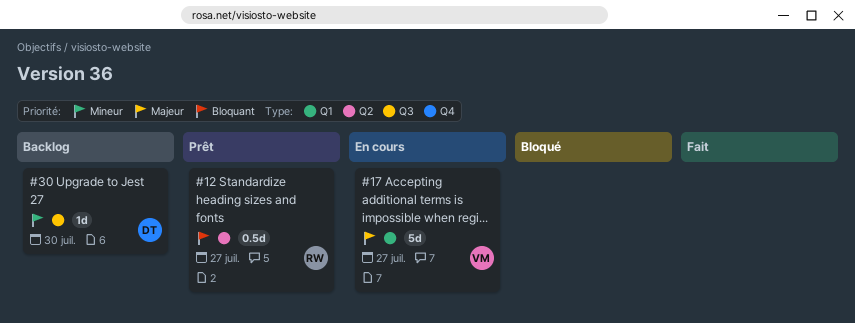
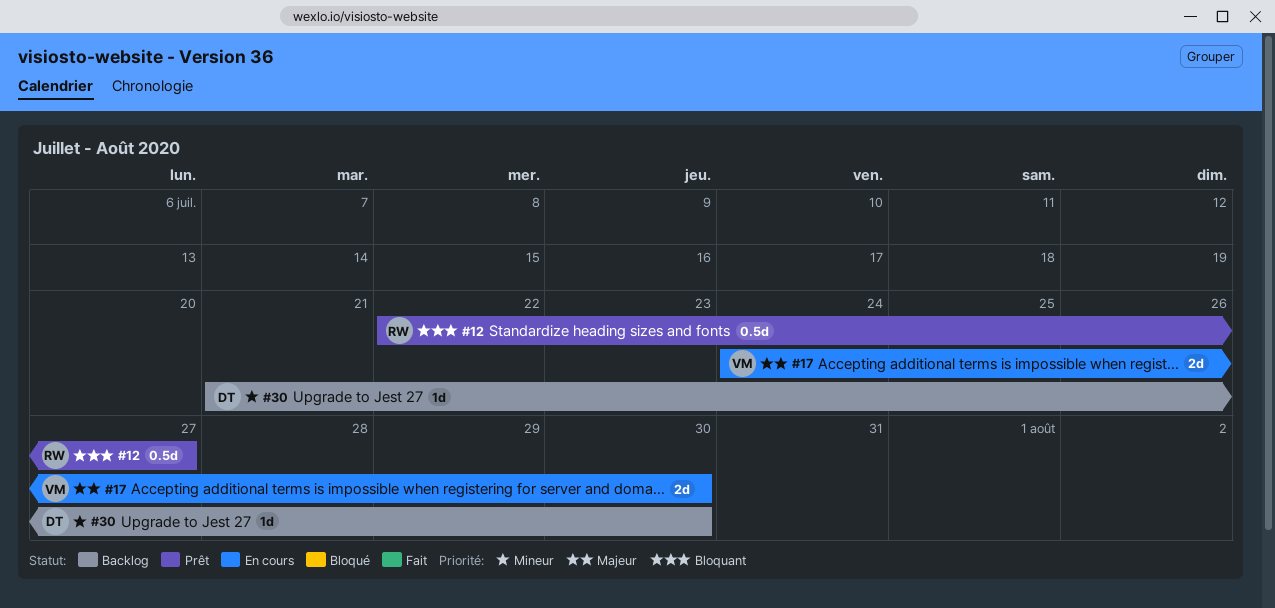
#17, estimate: 5d -> 2d
#17, due: Jul 27 -> Jul 30

